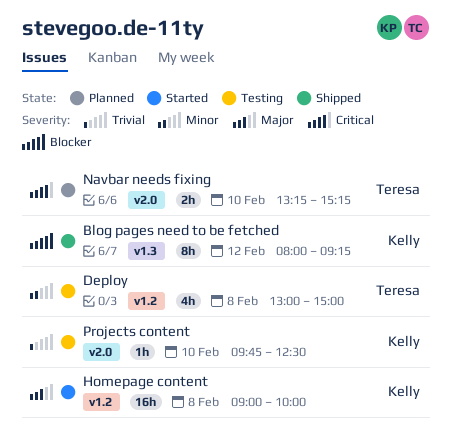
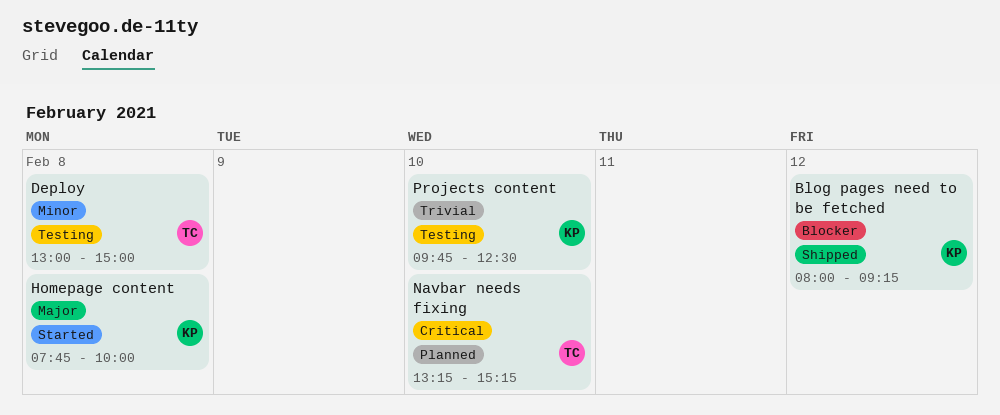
Homepage content, begins: 09:00 -> 07:45

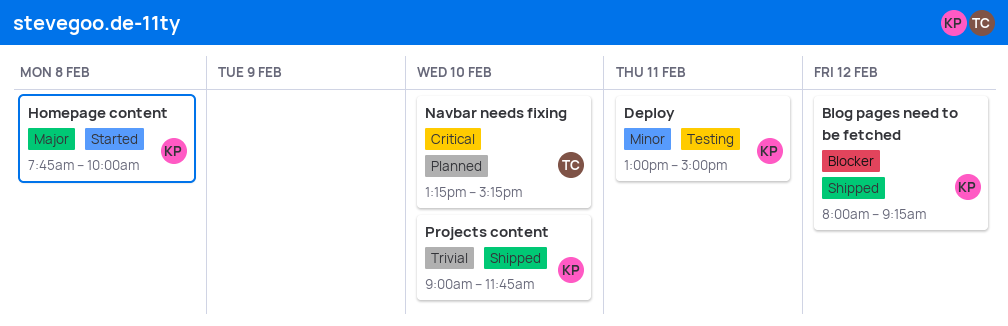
Deploy, owner: TC -> KP
Deploy, day: Feb 8 -> Feb 11
Projects content, status: Testing -> Shipped
Projects content, begins: 09:45 -> 09:00
Projects content, ends: 12:30 -> 11:45

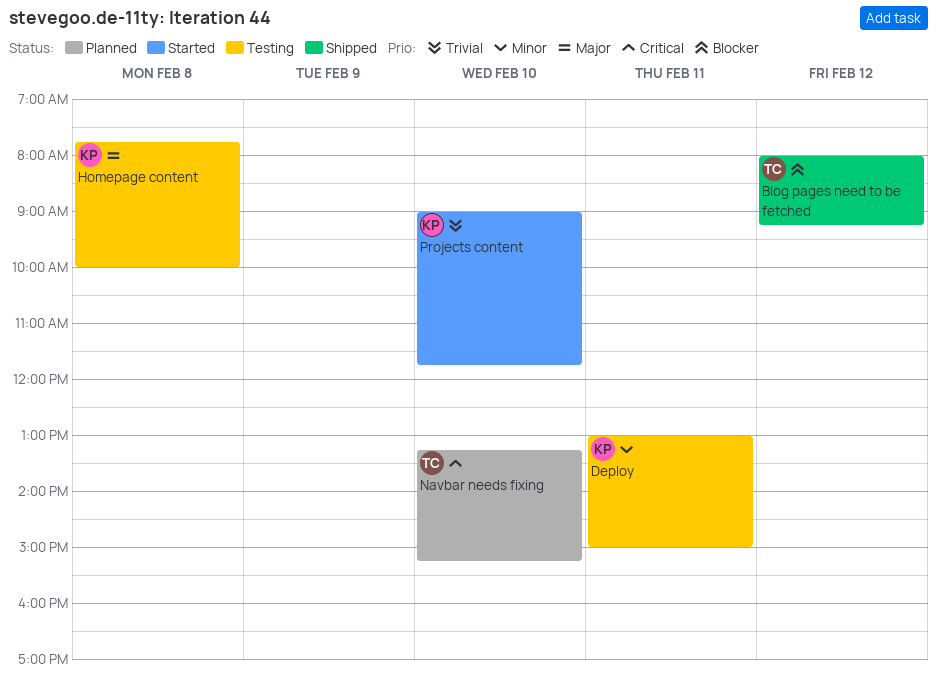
Blog pages need to be fetched, owner: KP -> TC
Homepage content, status: Started -> Testing
Projects content, status: Shipped -> Started

